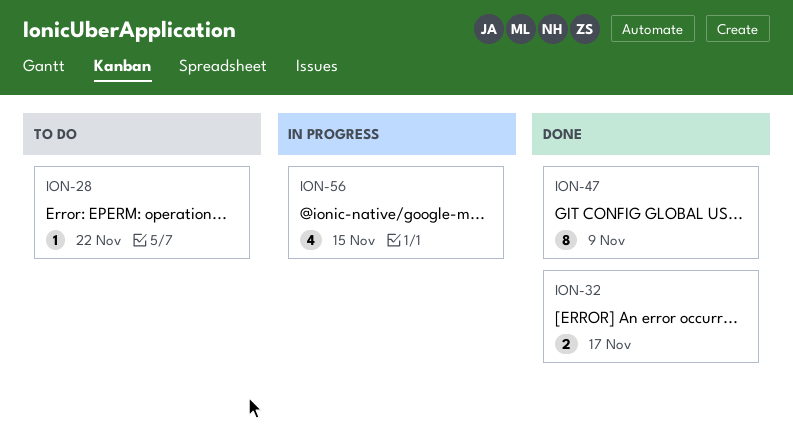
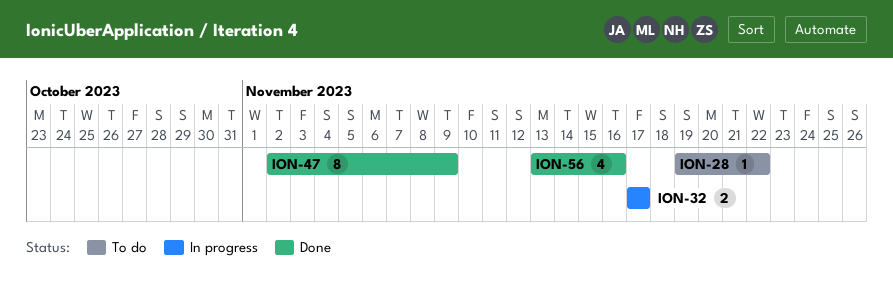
ION-32, status: Done -> In progress
ION-56, status: In progress -> Done
ION-56, due: Nov 15 -> Nov 16

